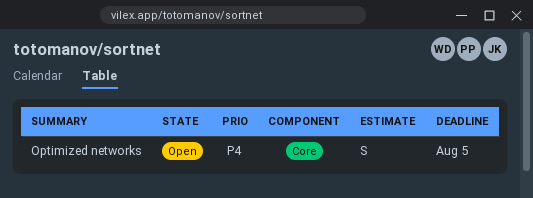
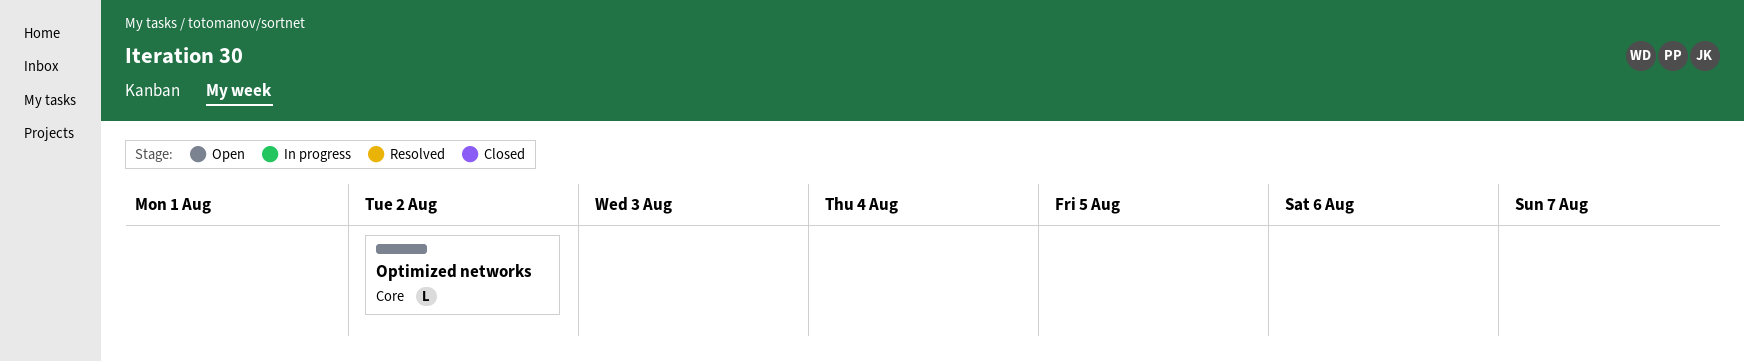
Optimized networks, estimate: S -> L
Optimized networks, due: Aug 5 -> Aug 2

